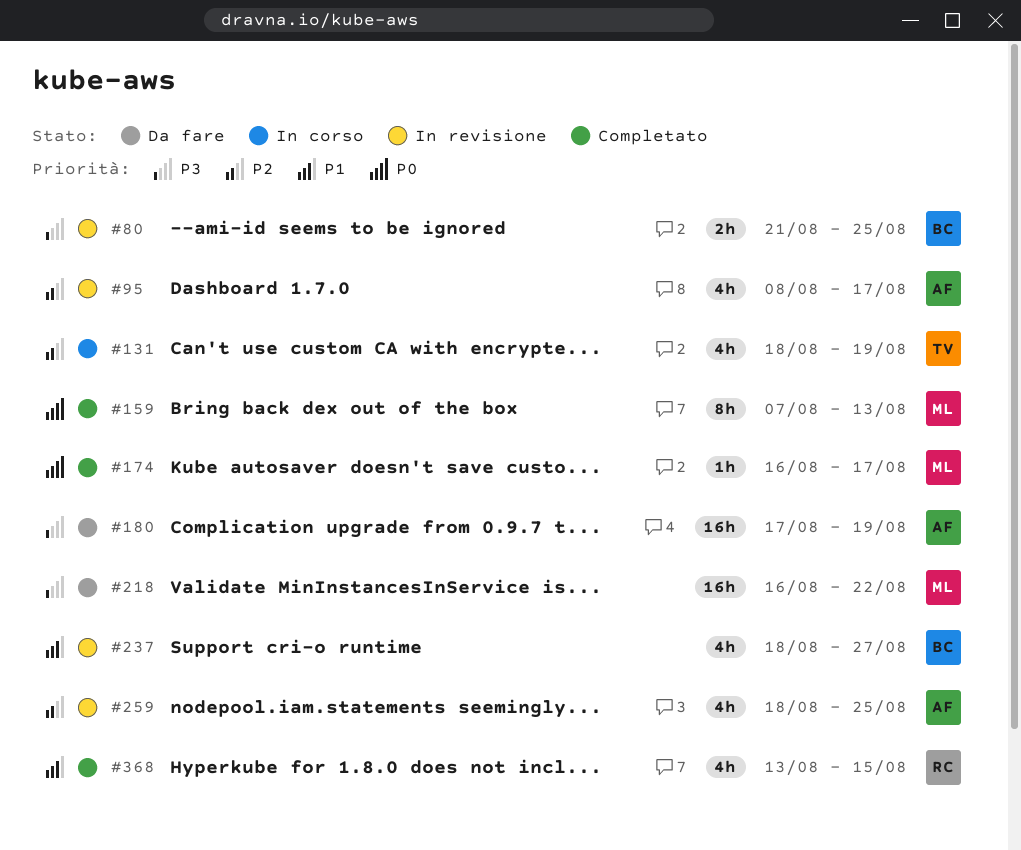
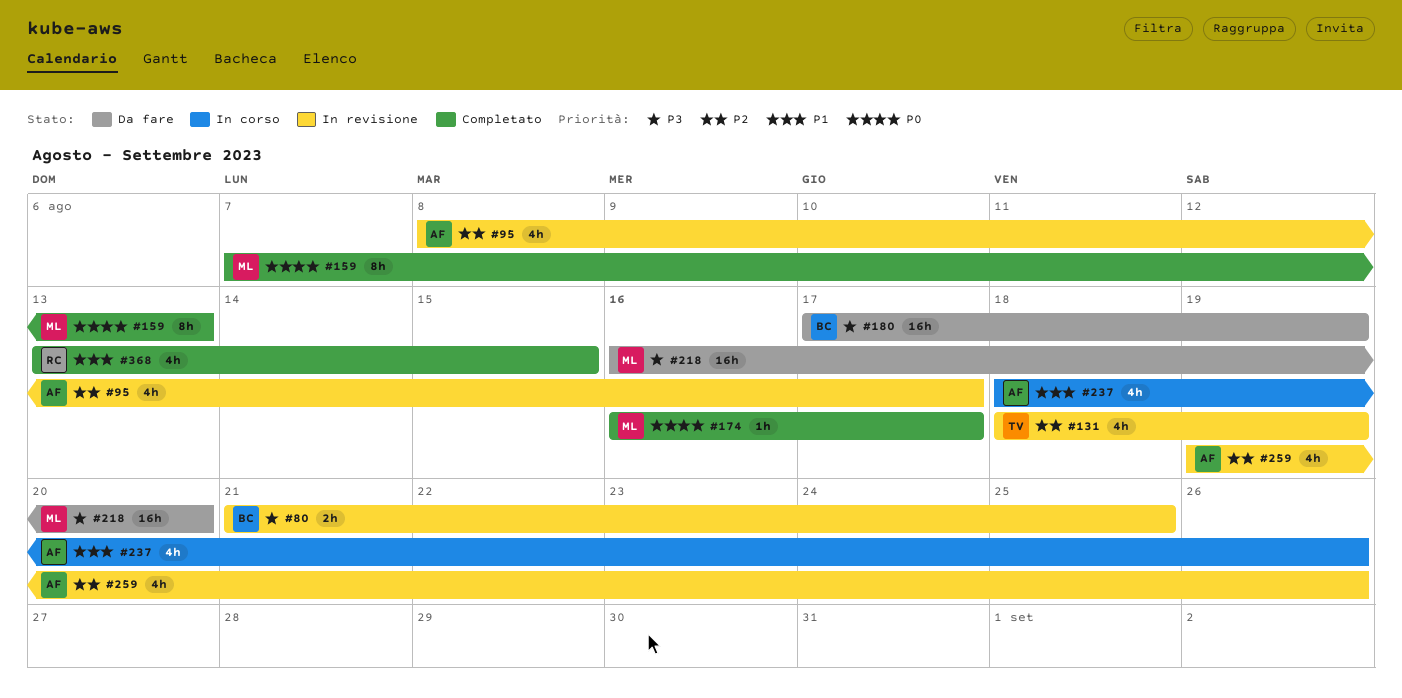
#131, status: In corso -> In revisione
#180, owner: AF -> BC
#218, due: Aug 22 -> Aug 20
#237, status: In revisione -> In corso
#237, owner: BC -> AF
#237, due: Aug 27 -> Aug 26
#259, start: Aug 18 -> Aug 19
#259, due: Aug 25 -> Aug 26

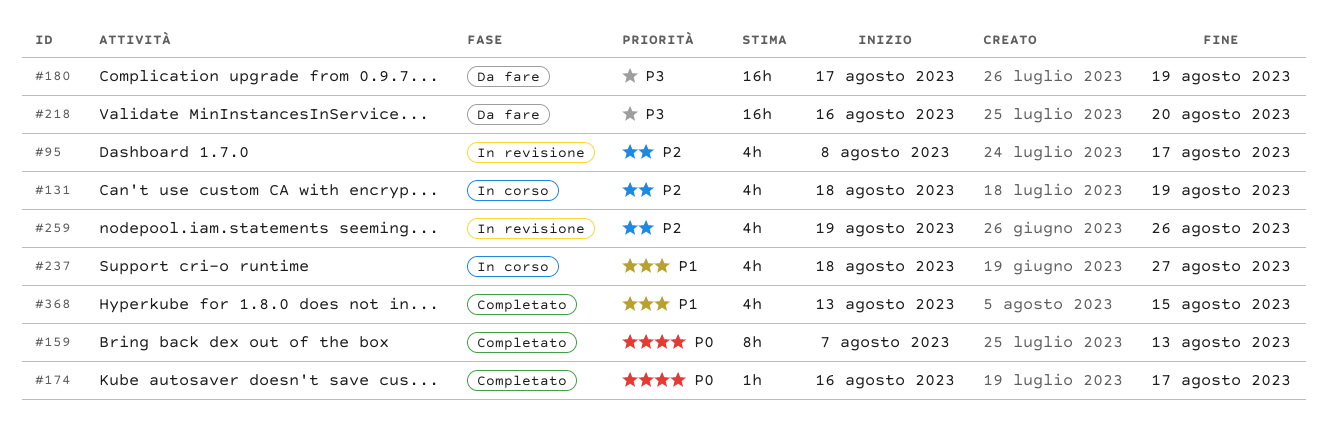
#80: present -> none
#131, status: In revisione -> In corso
#237, due: Aug 26 -> Aug 27

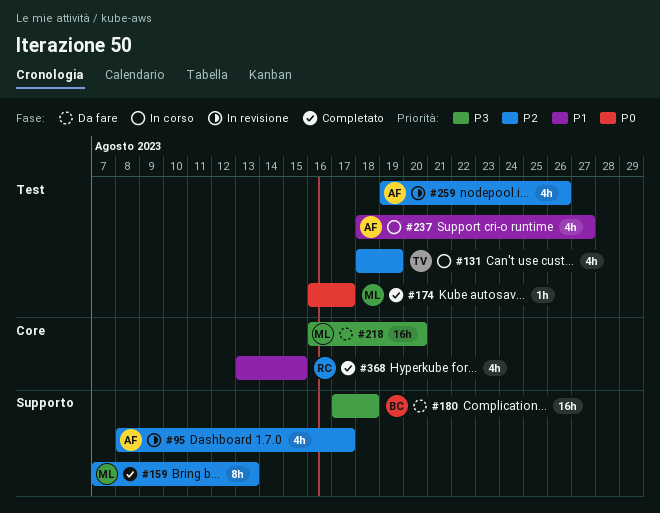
#159, priority: P0 -> P2
#180, due: Aug 19 -> Aug 18

